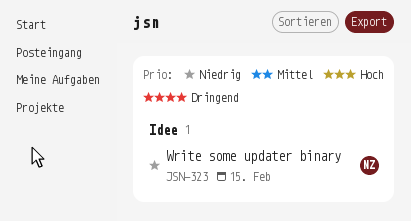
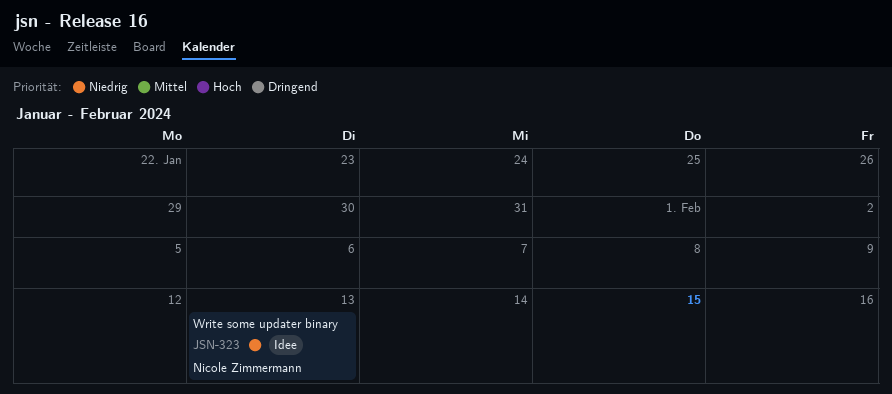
JSN-323, due: Feb 15 -> Feb 13

